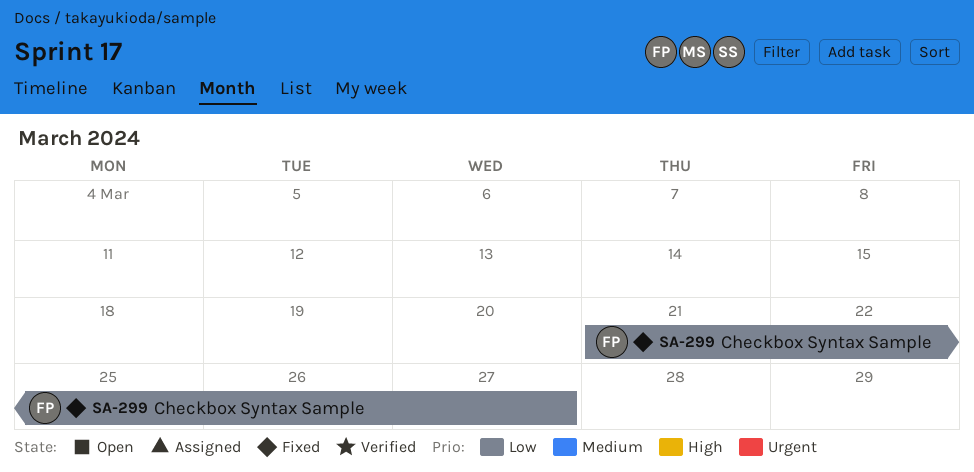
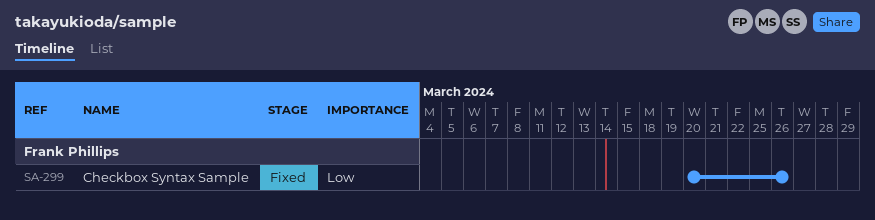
SA-299, start: Mar 21 -> Mar 20
SA-299, due: Mar 27 -> Mar 26

